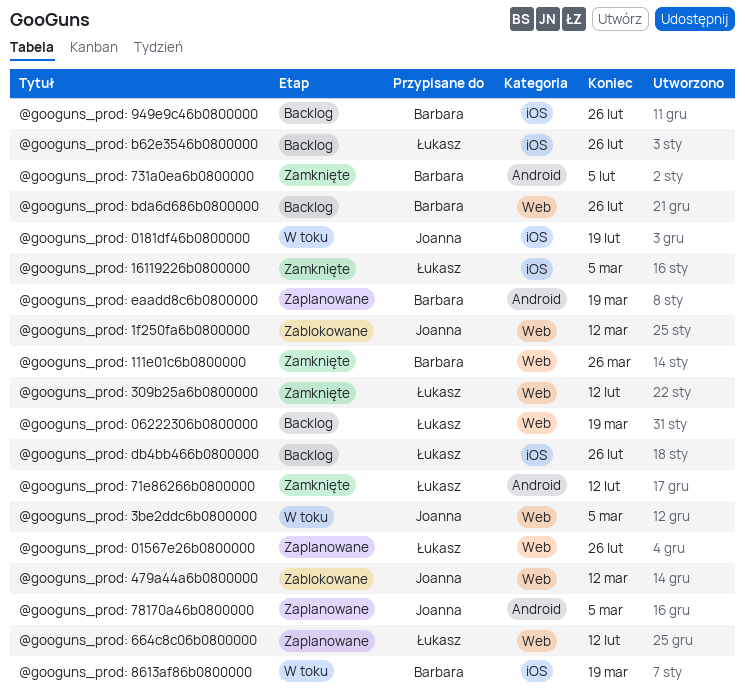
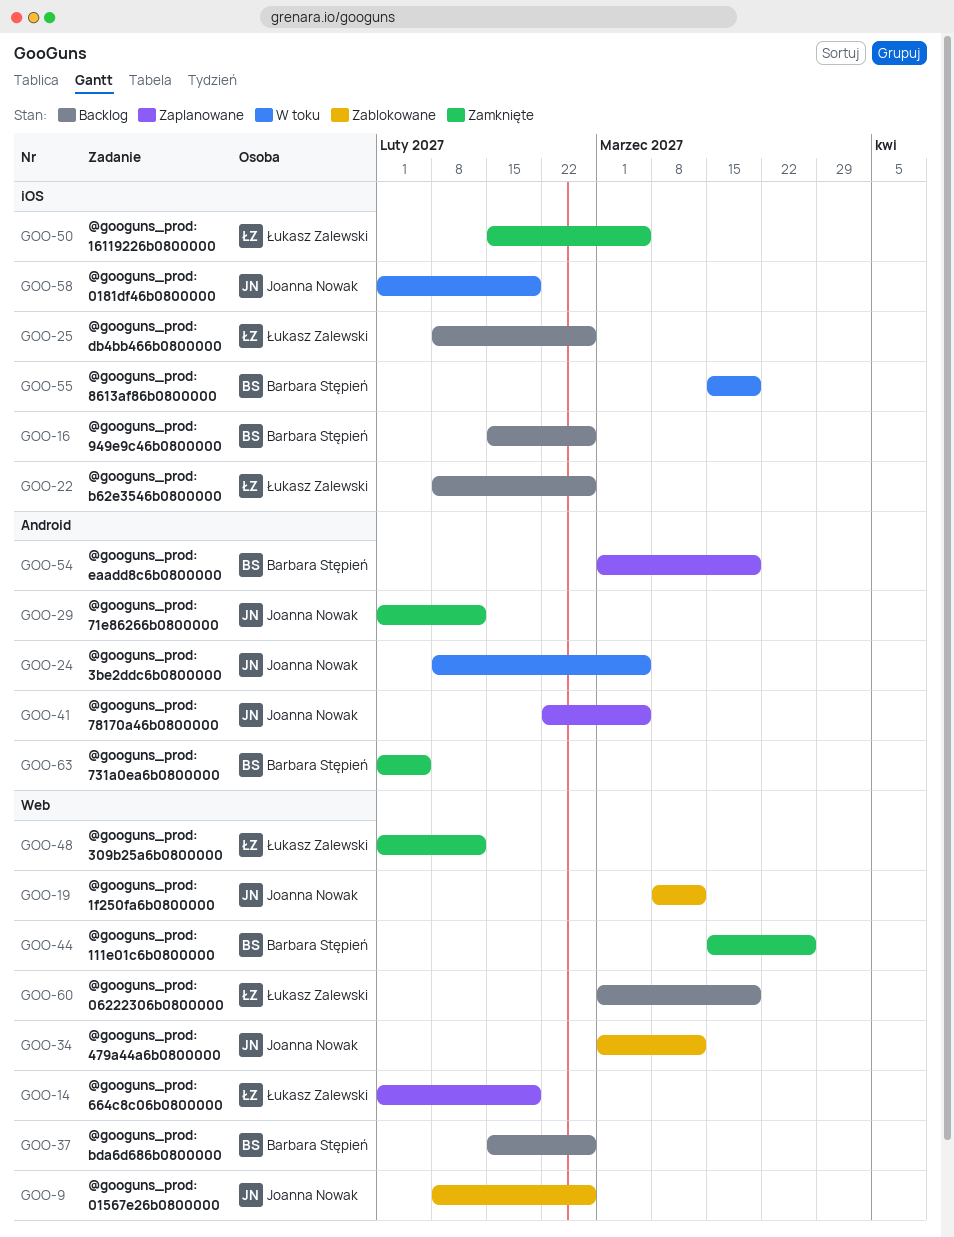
@googuns_prod: 01567e26b0800000, status: Zaplanowane -> Zablokowane
@googuns_prod: 01567e26b0800000, owner: Łukasz Zalewski -> Joanna Nowak
@googuns_prod: 3be2ddc6b0800000, label: Web -> Android
@googuns_prod: 664c8c06b0800000, due: Feb 12 -> Feb 19
@googuns_prod: 71e86266b0800000, owner: Łukasz Zalewski -> Joanna Nowak

